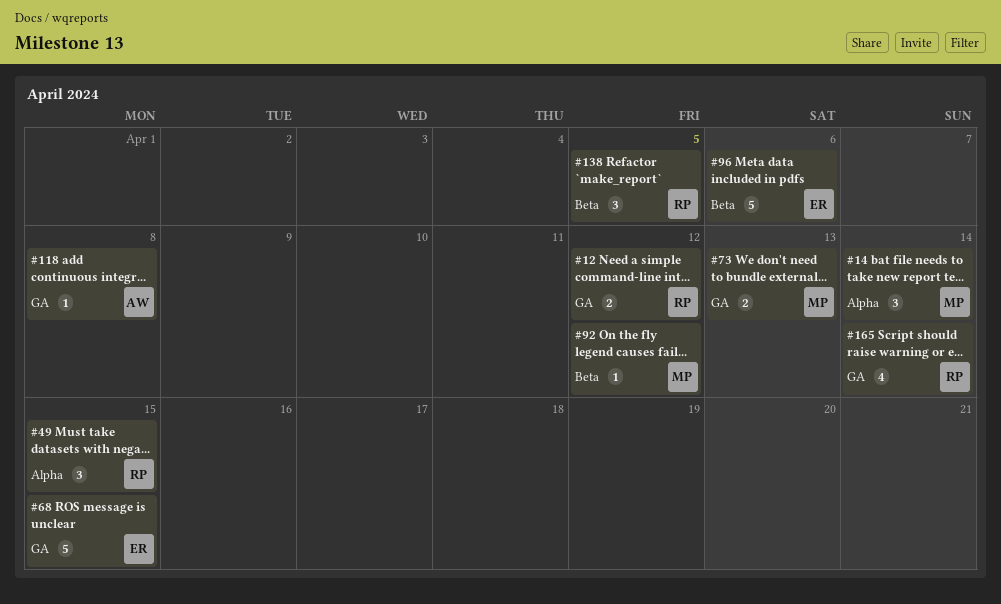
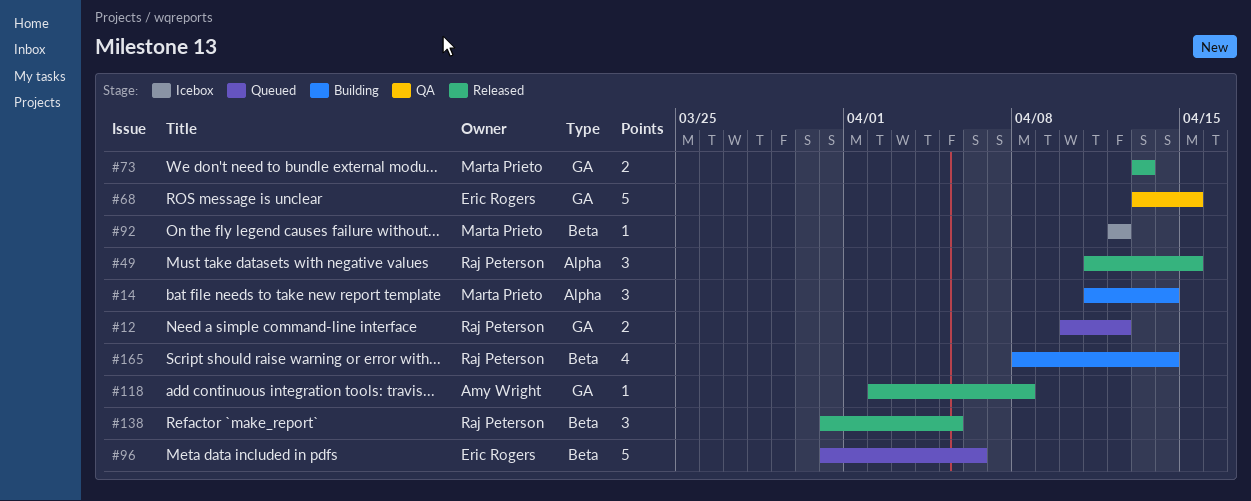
#165, label: GA -> Beta

